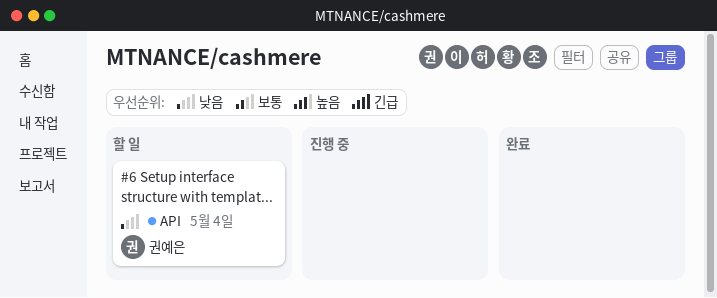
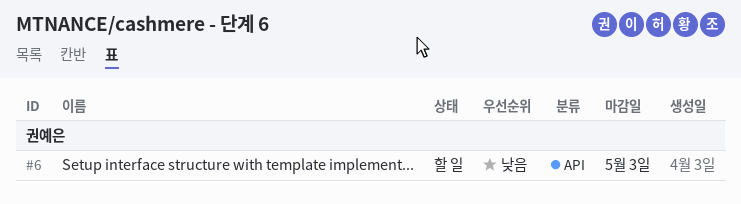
#6, due: May 4 -> May 3

